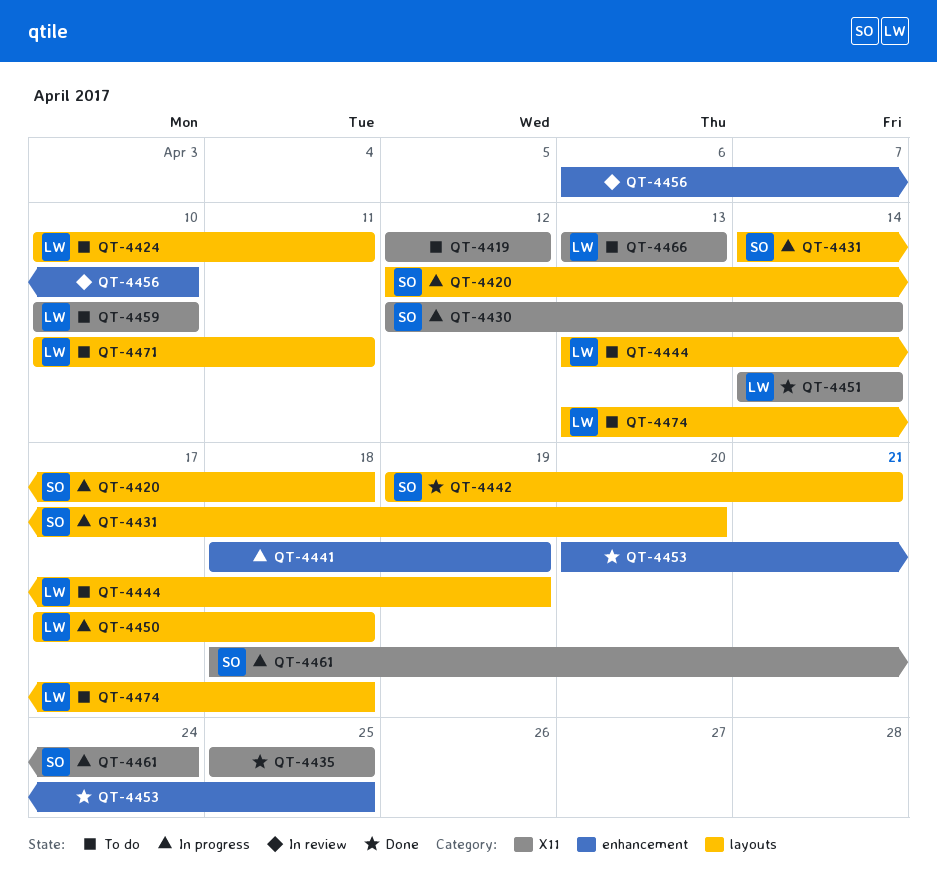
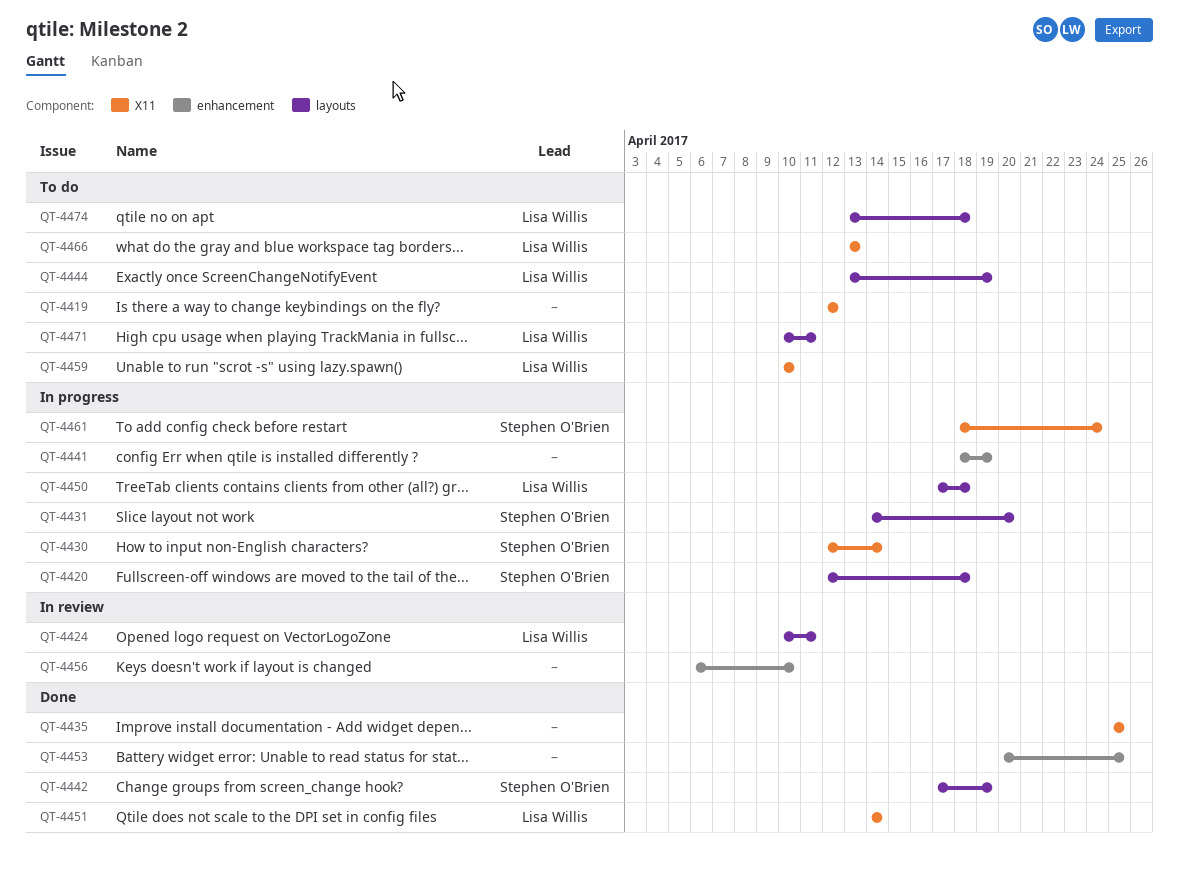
QT-4424, status: To do -> In review
QT-4442, start: Apr 19 -> Apr 17
QT-4442, due: Apr 21 -> Apr 19

